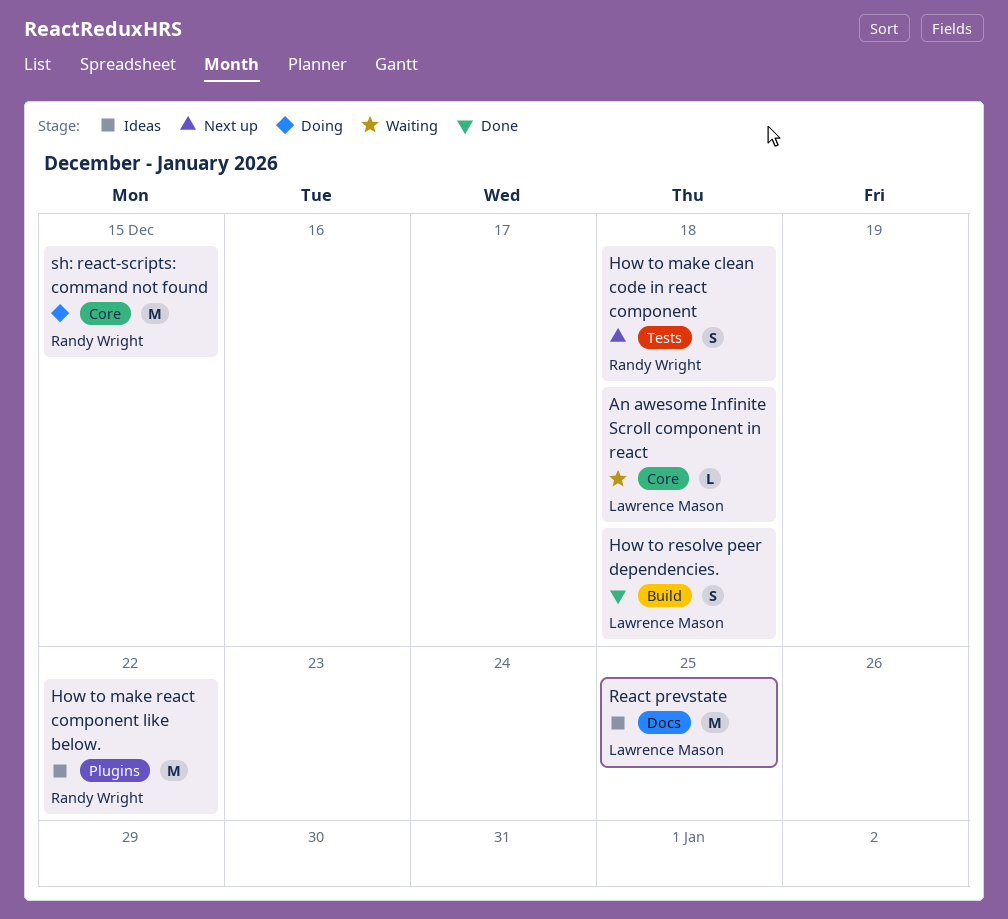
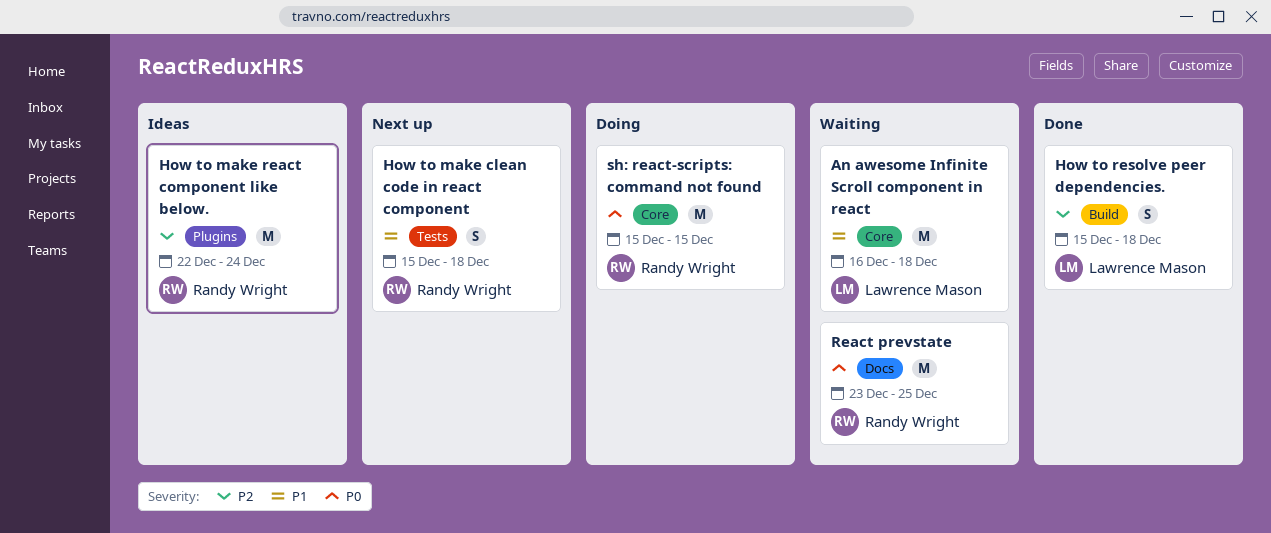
An awesome Infinite Scroll component in react, estimate: L -> M
How to make react component like below., due: Dec 22 -> Dec 24
React prevstate, status: Ideas -> Waiting
React prevstate, owner: Lawrence Mason -> Randy Wright

